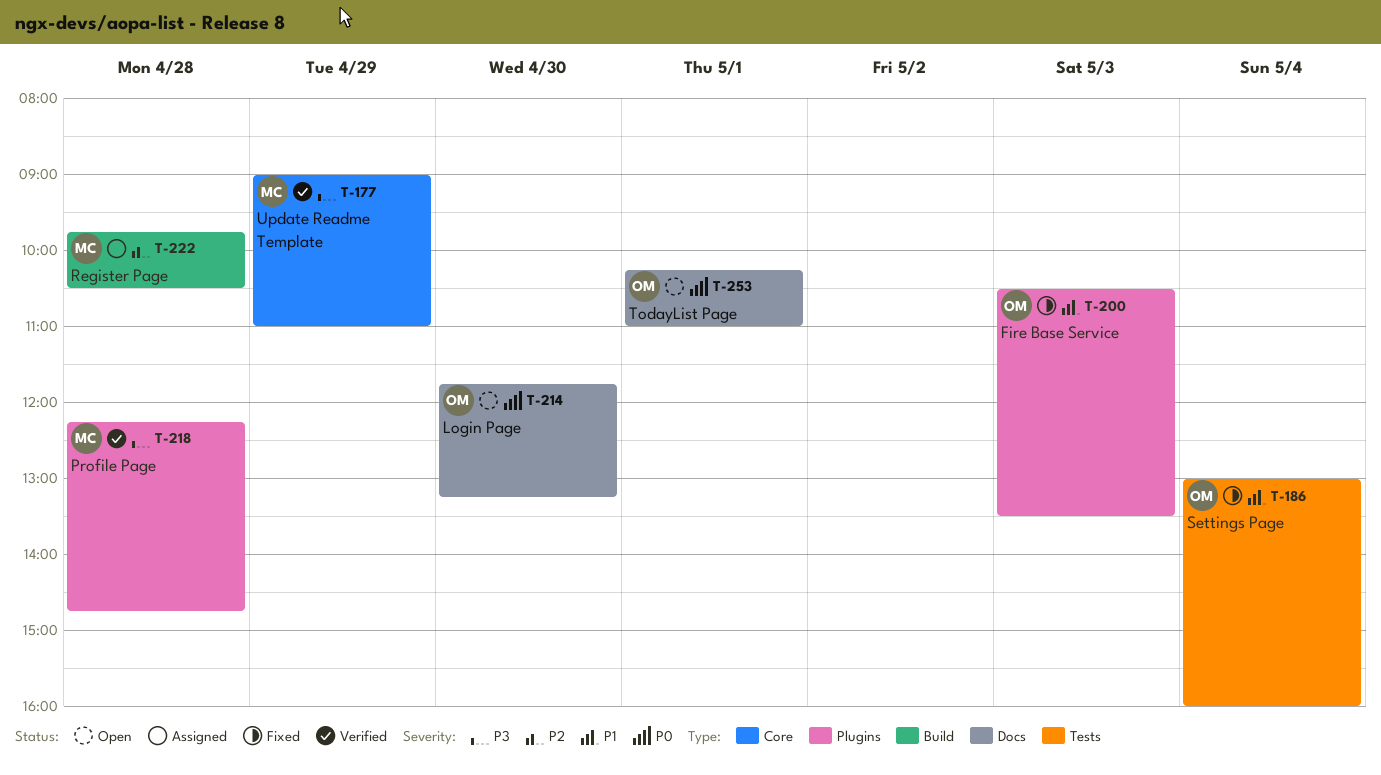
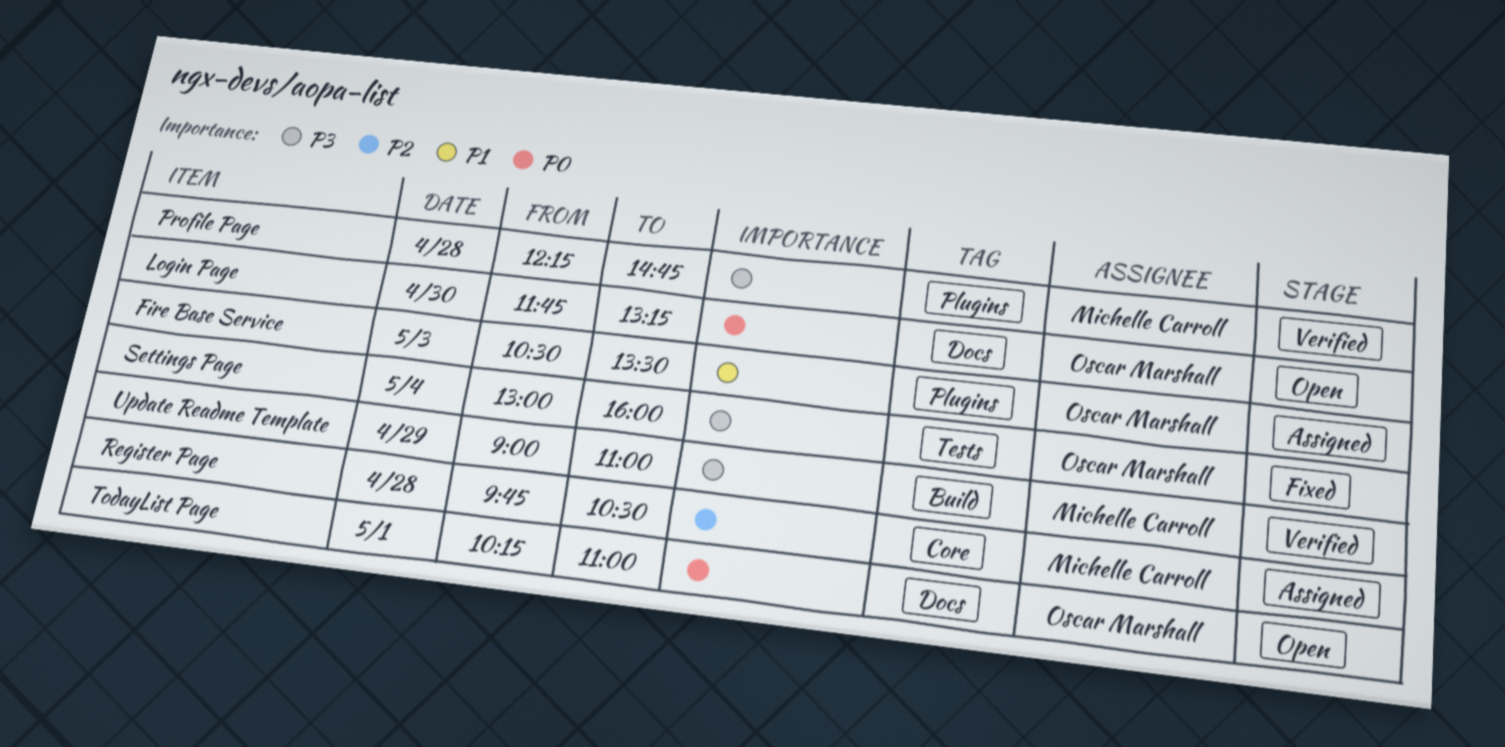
Fire Base Service, status: Fixed -> Assigned
Register Page, label: Build -> Core
Settings Page, priority: P1 -> P3
Update Readme Template, label: Core -> Build

